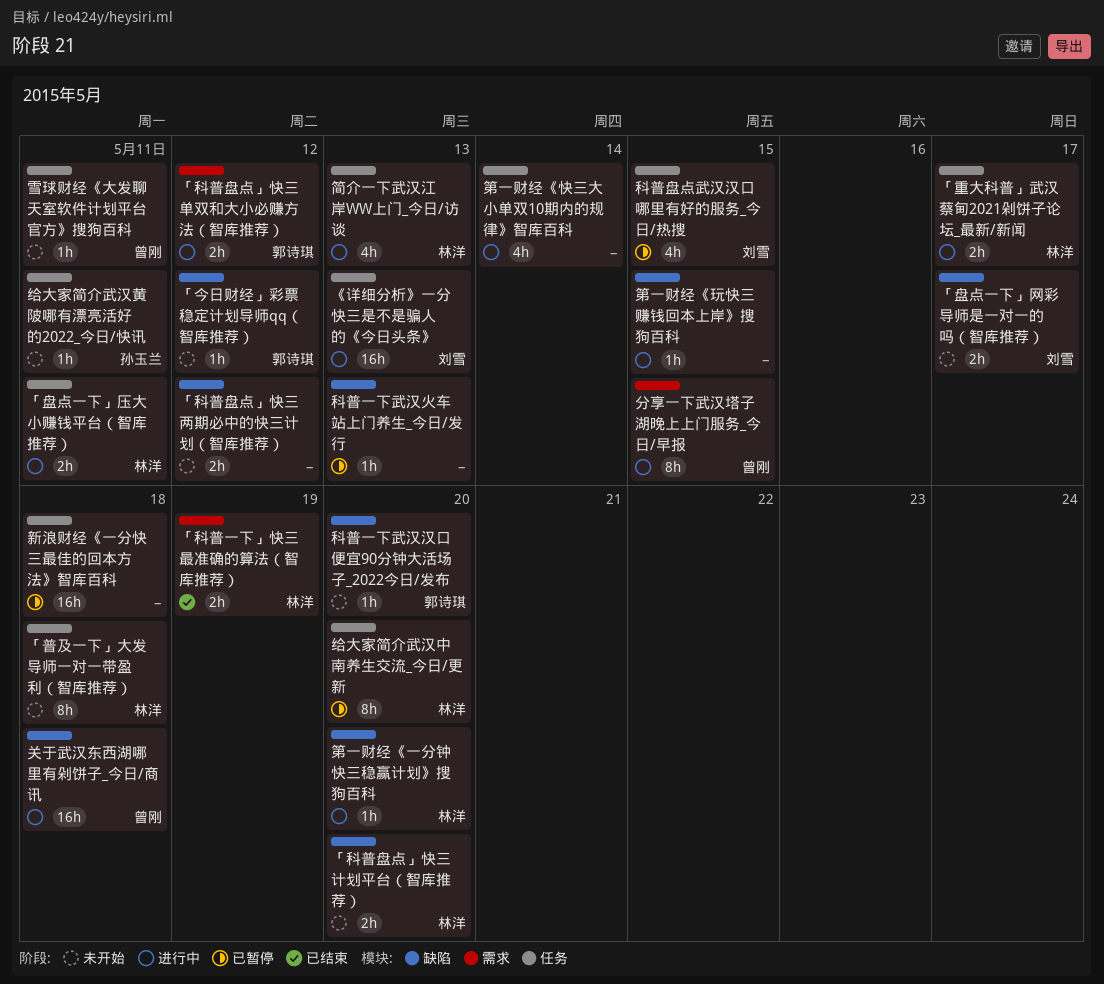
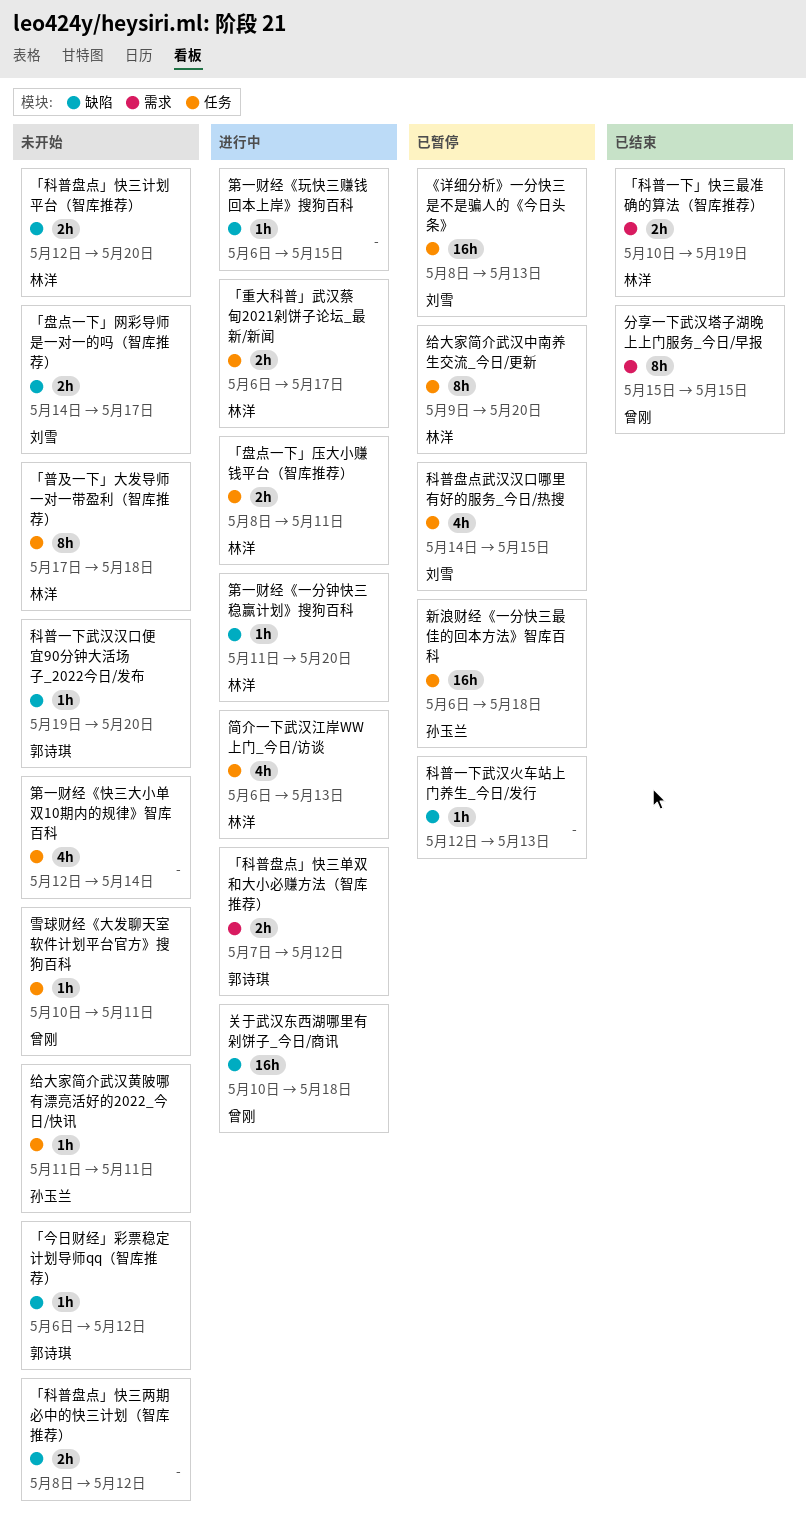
《详细分析》一分快三是不是骗人的《今日头条》, status: 进行中 -> 已暂停
分享一下武汉塔子湖晚上上门服务_今日/早报, status: 进行中 -> 已结束
新浪财经《一分快三最佳的回本方法》智库百科, owner: none -> 孙玉兰
第一财经《快三大小单双10期内的规律》智库百科, status: 进行中 -> 未开始

